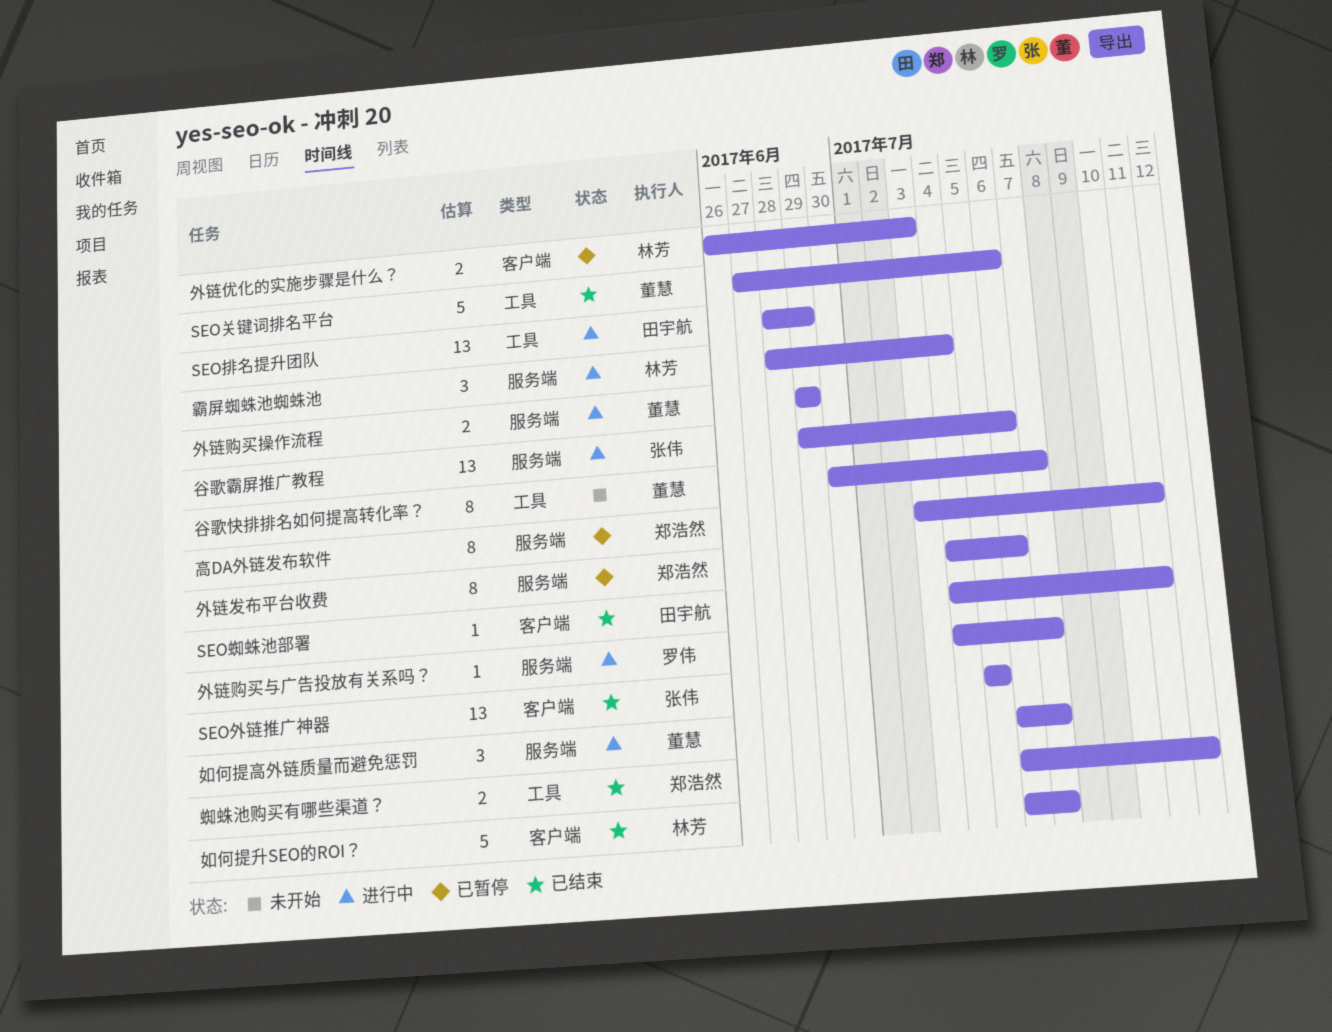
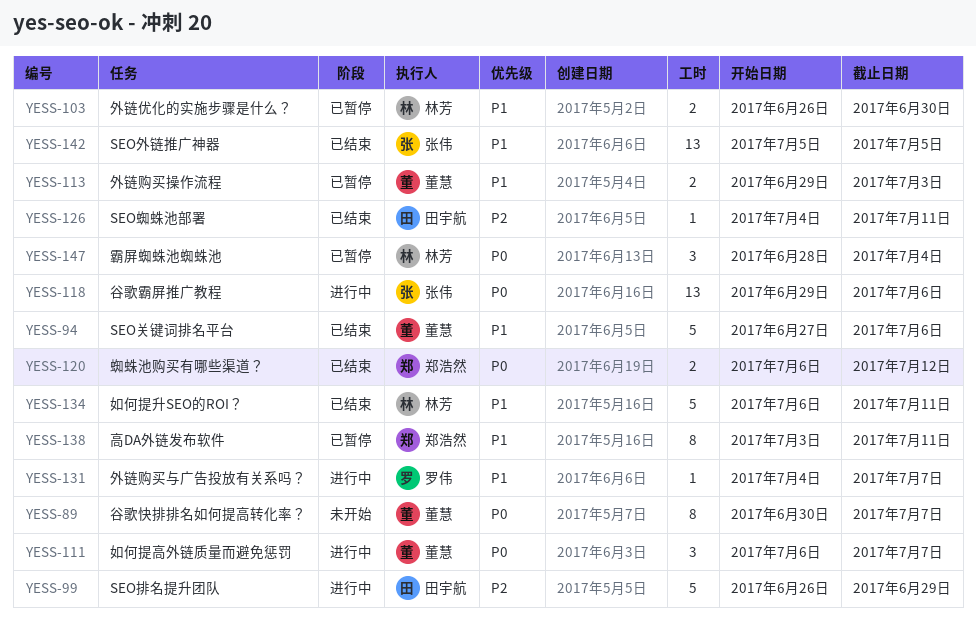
SEO排名提升团队, estimate: 13 -> 5
SEO排名提升团队, start: Jun 28 -> Jun 26
外链优化的实施步骤是什么？, due: Jul 3 -> Jun 30
外链发布平台收费: present -> none
外链购买操作流程, status: 进行中 -> 已暂停
外链购买操作流程, due: Jun 29 -> Jul 3
如何提升SEO的ROI？, due: Jul 7 -> Jul 11
霸屏蜘蛛池蜘蛛池, status: 进行中 -> 已暂停

